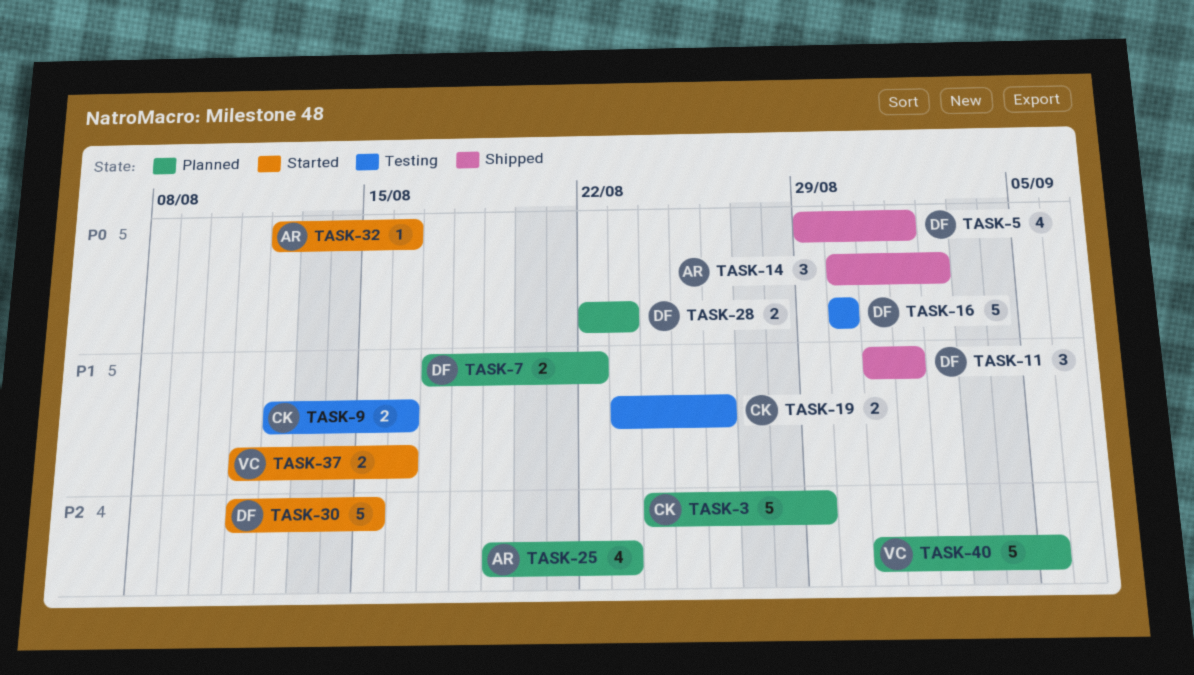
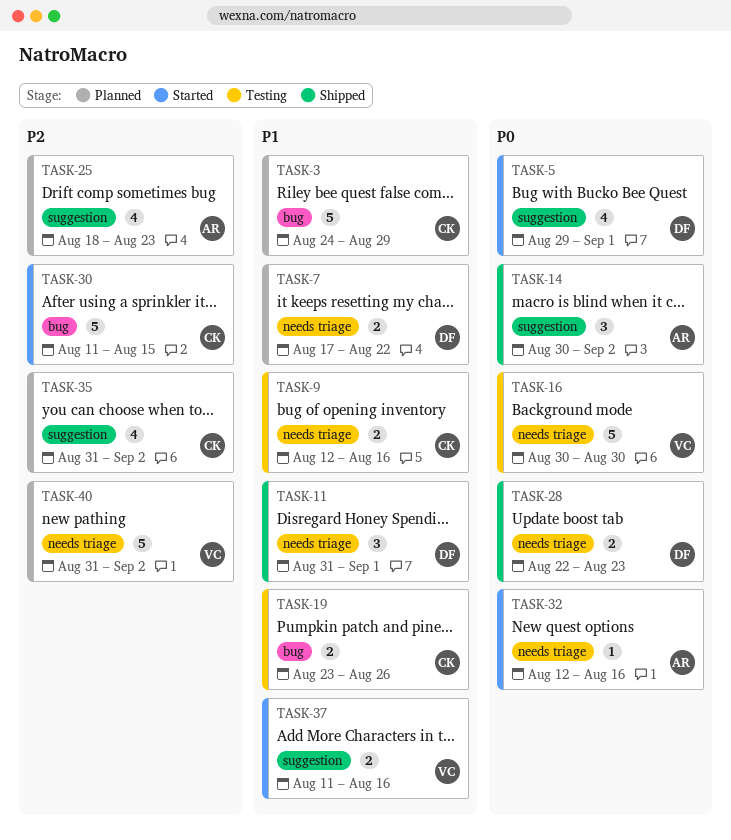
TASK-3, priority: P2 -> P1
TASK-5, status: Shipped -> Started
TASK-16, owner: DF -> VC
TASK-25, start: Aug 19 -> Aug 18
TASK-28, status: Planned -> Shipped
TASK-30, owner: DF -> CK
TASK-35: none -> present
TASK-40, due: Sep 5 -> Sep 2

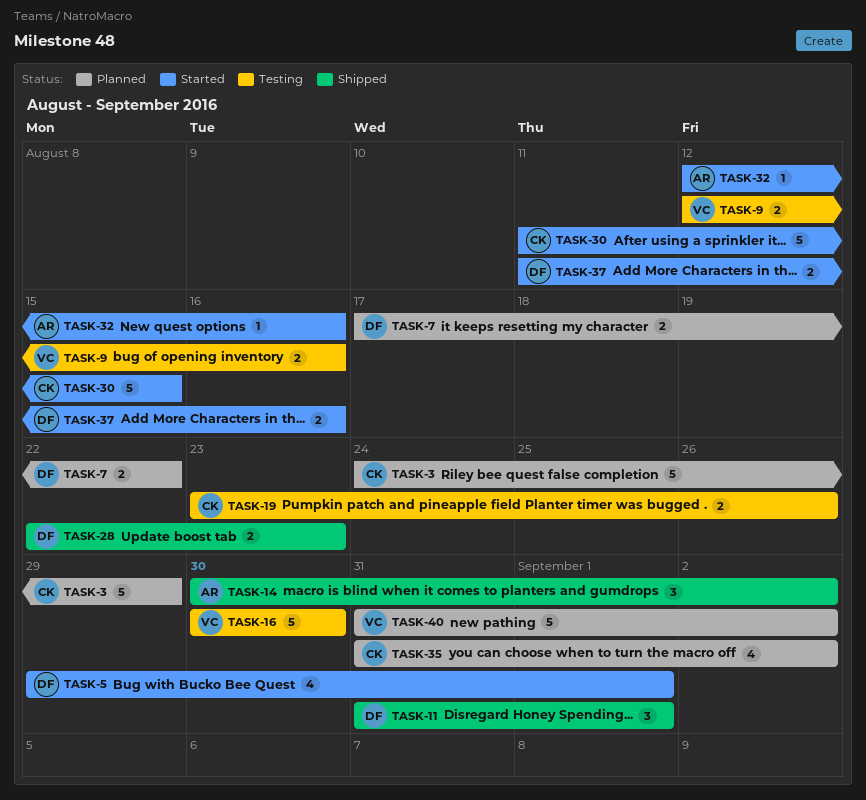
TASK-9, owner: CK -> VC
TASK-25: present -> none
TASK-37, owner: VC -> DF

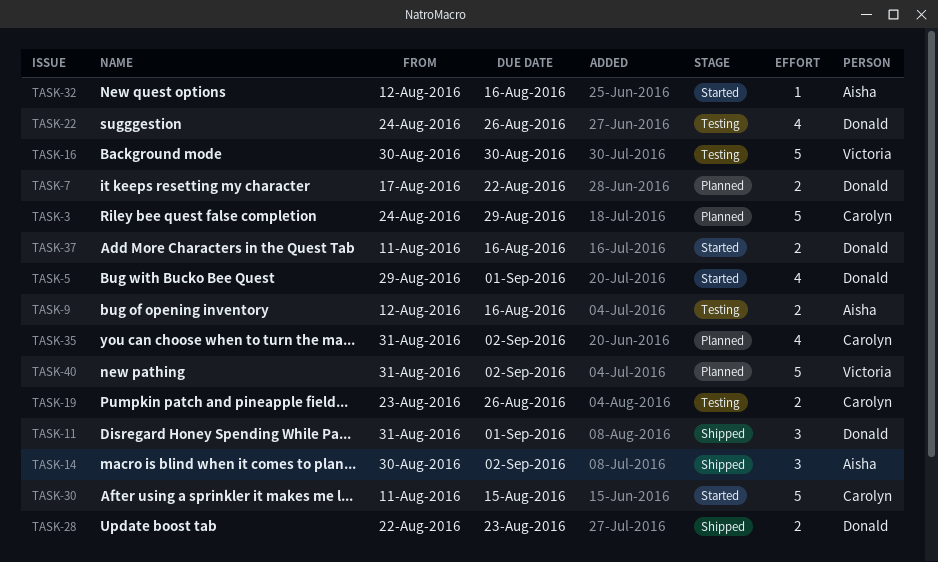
TASK-9, owner: Victoria -> Aisha
TASK-22: none -> present

